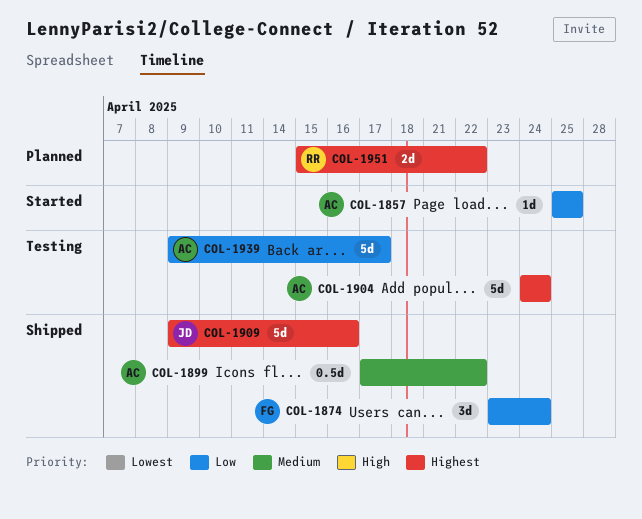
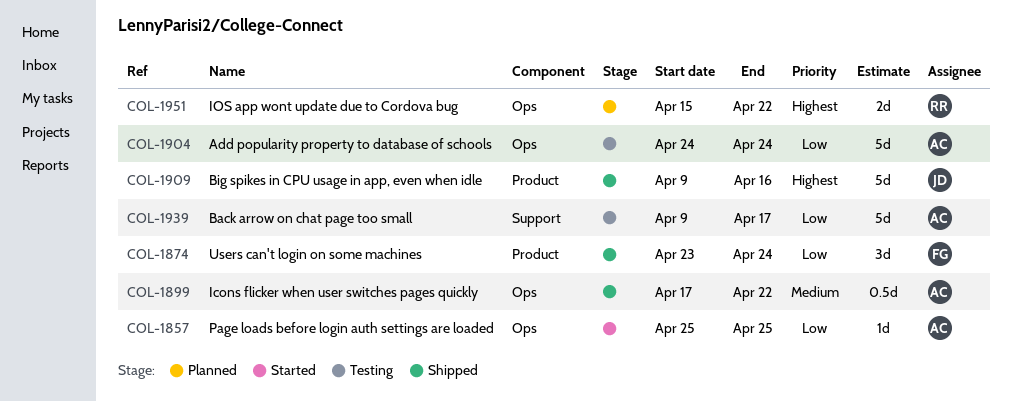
COL-1904, priority: Highest -> Low

